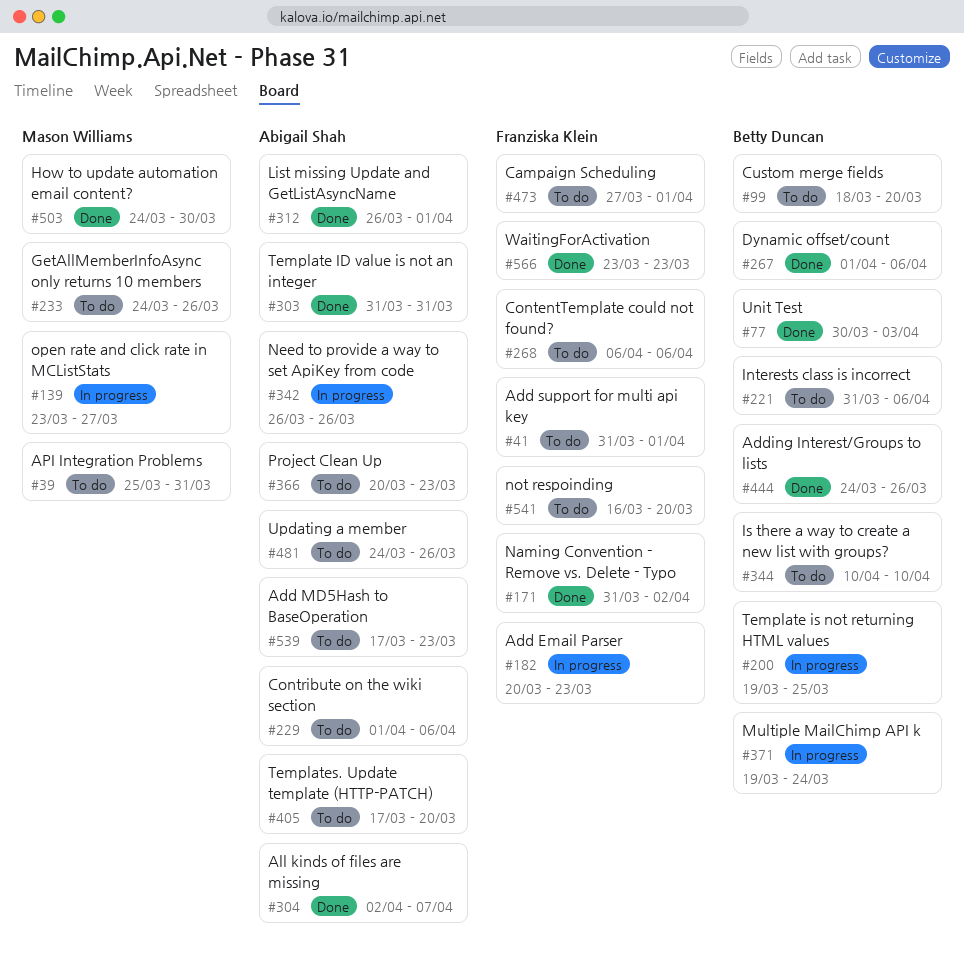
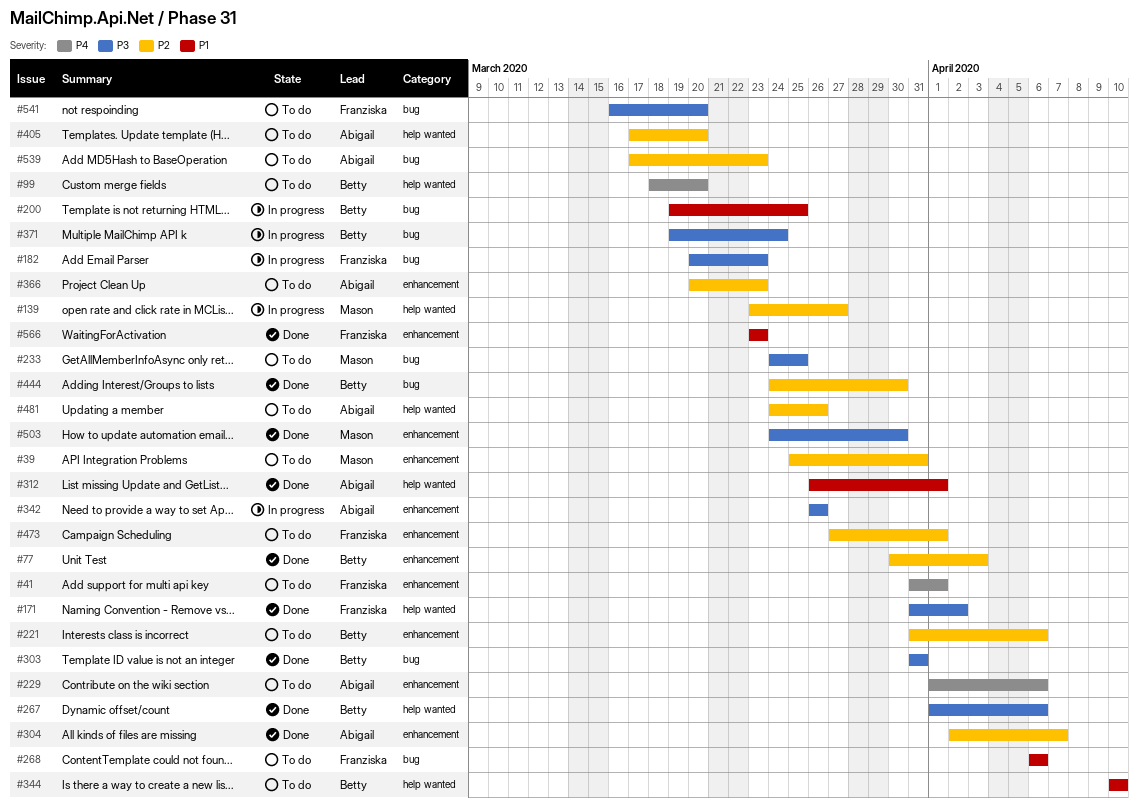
#233, due: Mar 26 -> Mar 25
#303, owner: Abigail Shah -> Betty Duncan
#444, due: Mar 26 -> Mar 30

